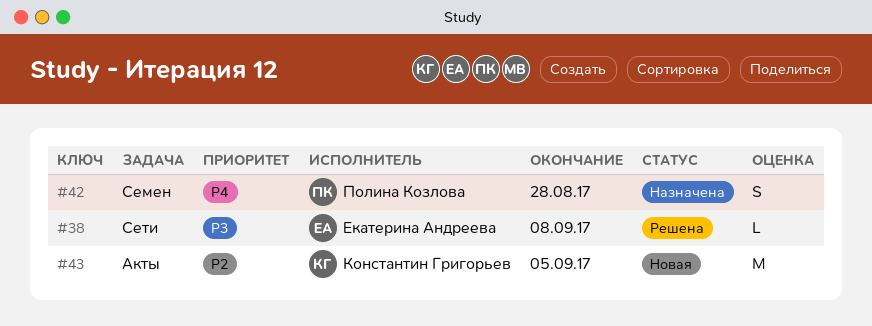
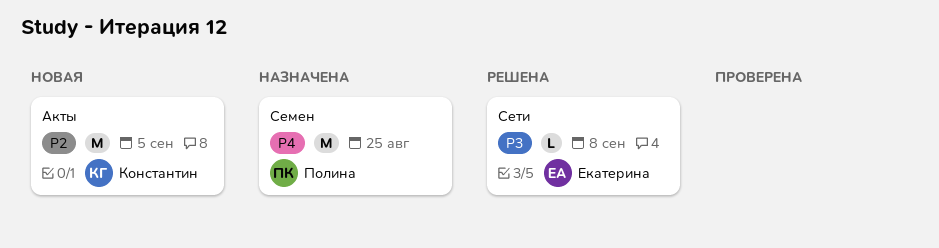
Семен, estimate: S -> M
Семен, due: Aug 28 -> Aug 25

